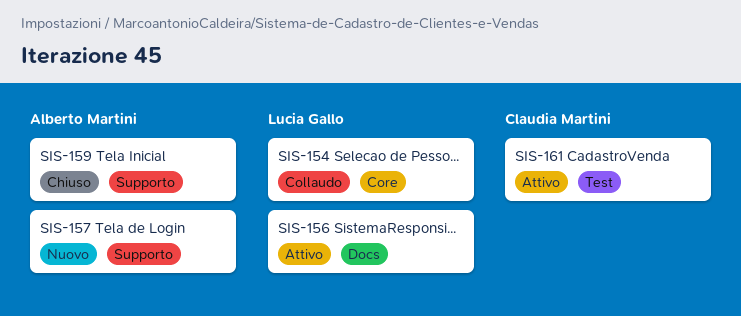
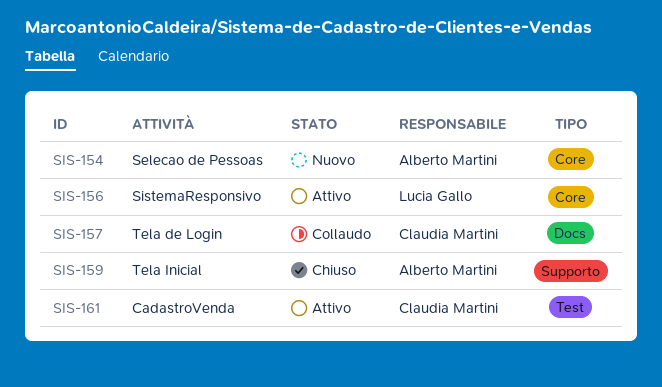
SIS-154, status: Collaudo -> Nuovo
SIS-154, owner: Lucia Gallo -> Alberto Martini
SIS-156, label: Docs -> Core
SIS-157, status: Nuovo -> Collaudo
SIS-157, owner: Alberto Martini -> Claudia Martini
SIS-157, label: Supporto -> Docs

